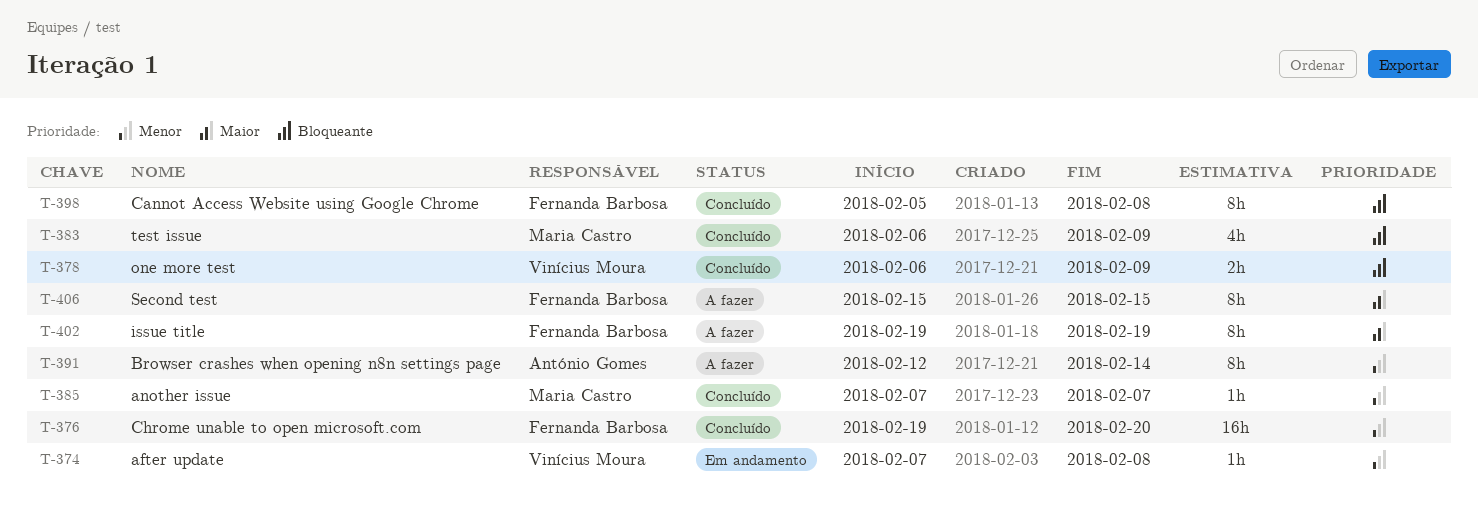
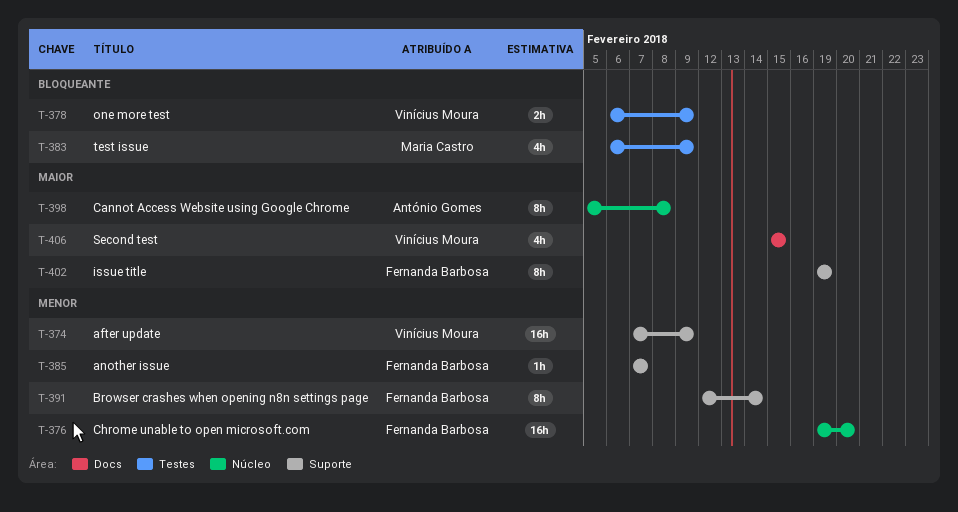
T-374, estimate: 1h -> 16h
T-374, due: Feb 8 -> Feb 9
T-385, owner: Maria Castro -> Fernanda Barbosa
T-391, owner: António Gomes -> Fernanda Barbosa
T-398, owner: Fernanda Barbosa -> António Gomes
T-398, priority: Bloqueante -> Maior
T-406, owner: Fernanda Barbosa -> Vinícius Moura
T-406, estimate: 8h -> 4h

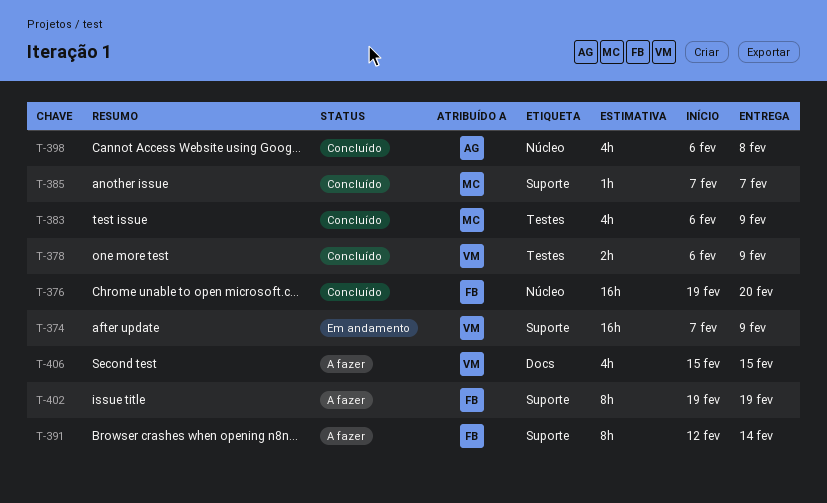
T-385, owner: Fernanda Barbosa -> Maria Castro
T-398, estimate: 8h -> 4h
T-398, start: Feb 5 -> Feb 6

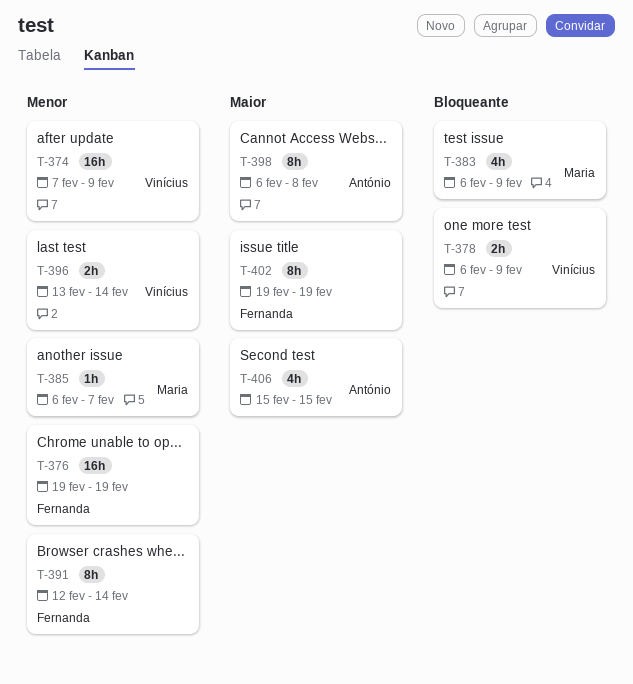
T-376, due: Feb 20 -> Feb 19
T-385, start: Feb 7 -> Feb 6
T-396: none -> present
T-398, estimate: 4h -> 8h
T-406, owner: Vinícius -> António

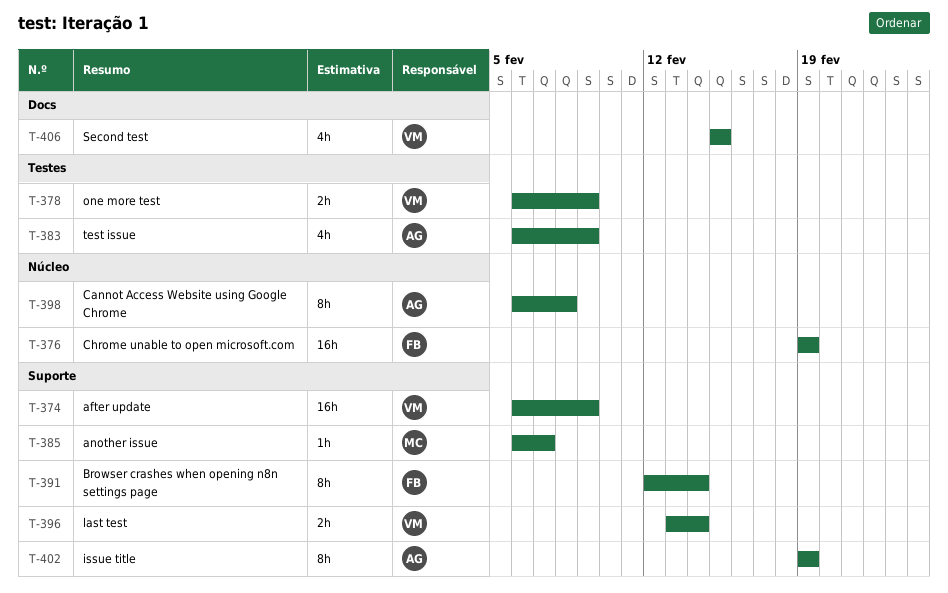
T-374, start: Feb 7 -> Feb 6
T-383, owner: Maria -> António
T-402, owner: Fernanda -> António
T-406, owner: António -> Vinícius

